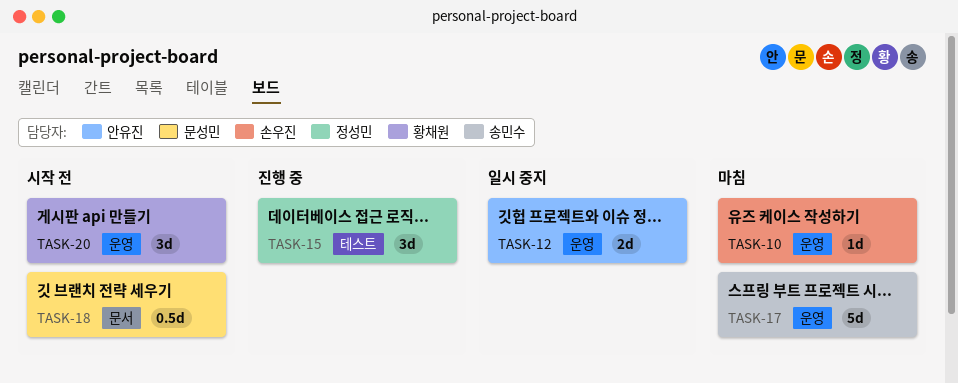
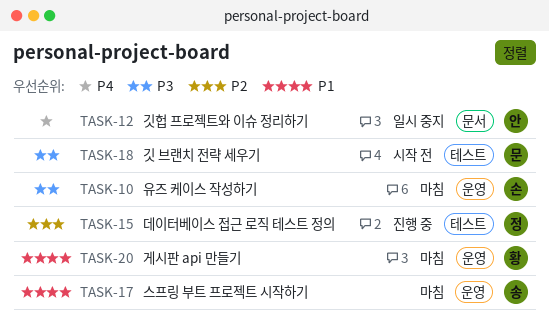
TASK-12, label: 운영 -> 문서
TASK-18, label: 문서 -> 테스트
TASK-20, status: 시작 전 -> 마침

